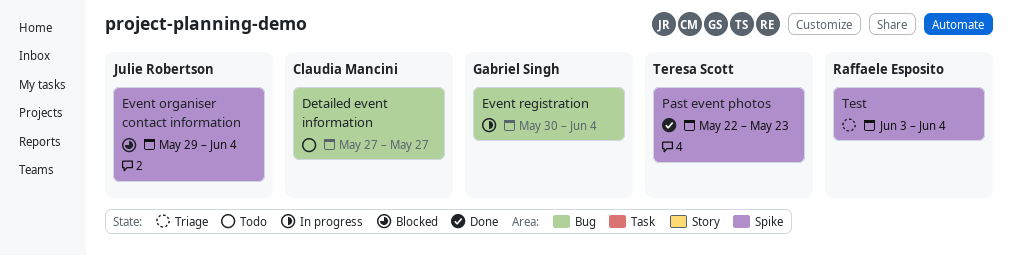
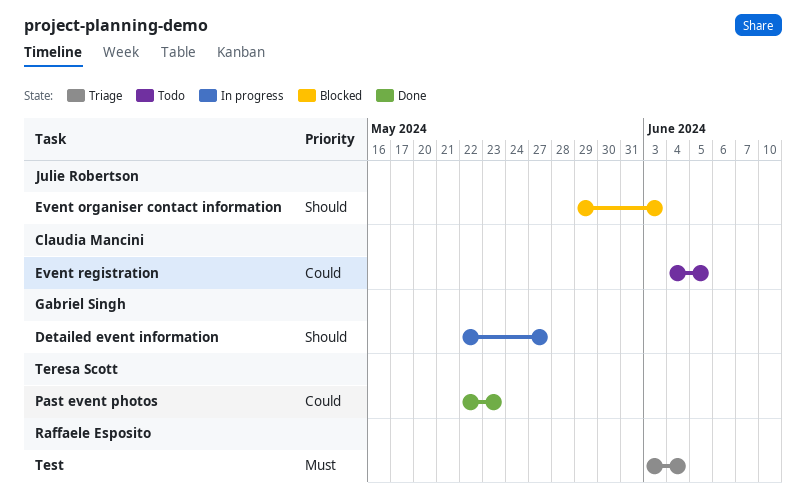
Detailed event information, status: Todo -> In progress
Detailed event information, owner: Claudia Mancini -> Gabriel Singh
Detailed event information, start: May 27 -> May 22
Event organiser contact information, due: Jun 4 -> Jun 3
Event registration, status: In progress -> Todo
Event registration, owner: Gabriel Singh -> Claudia Mancini
Event registration, start: May 30 -> Jun 4
Event registration, due: Jun 4 -> Jun 5

